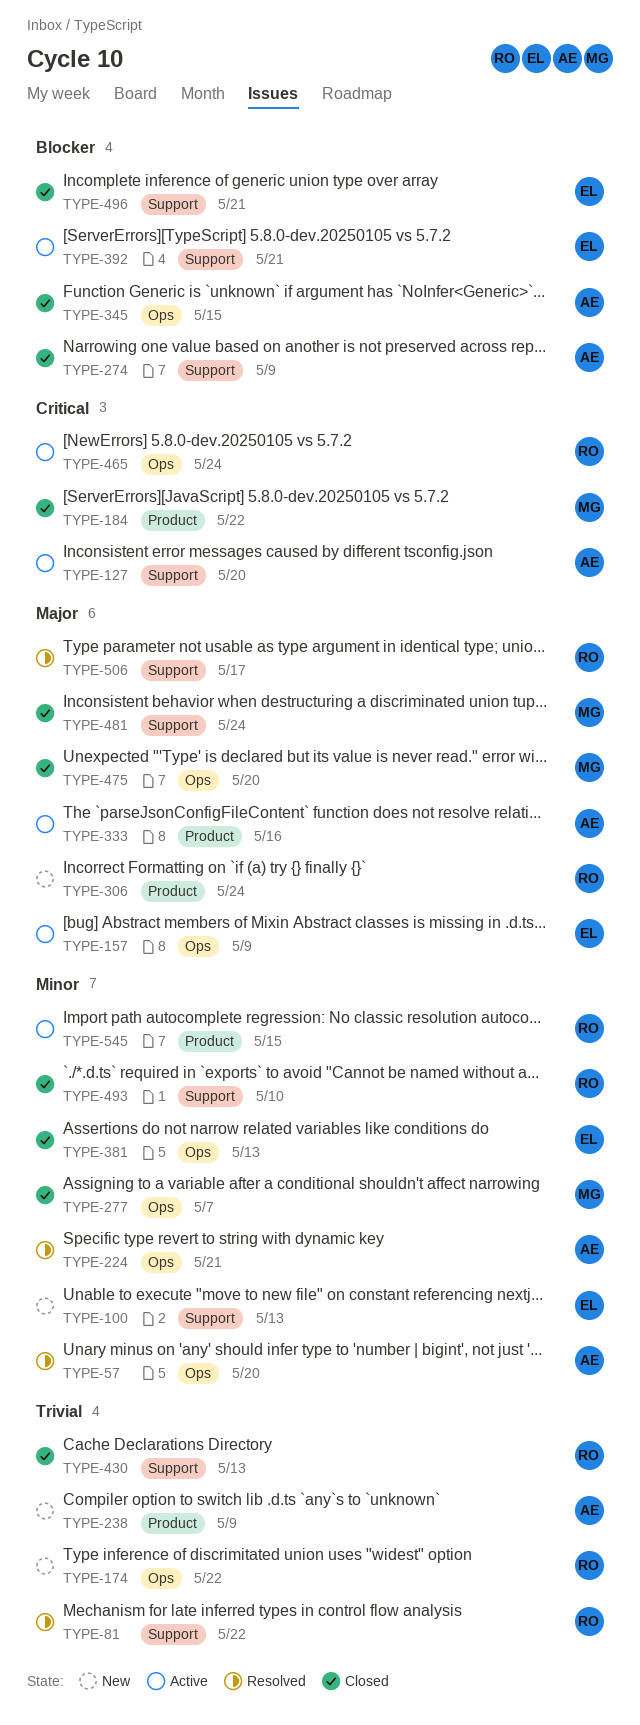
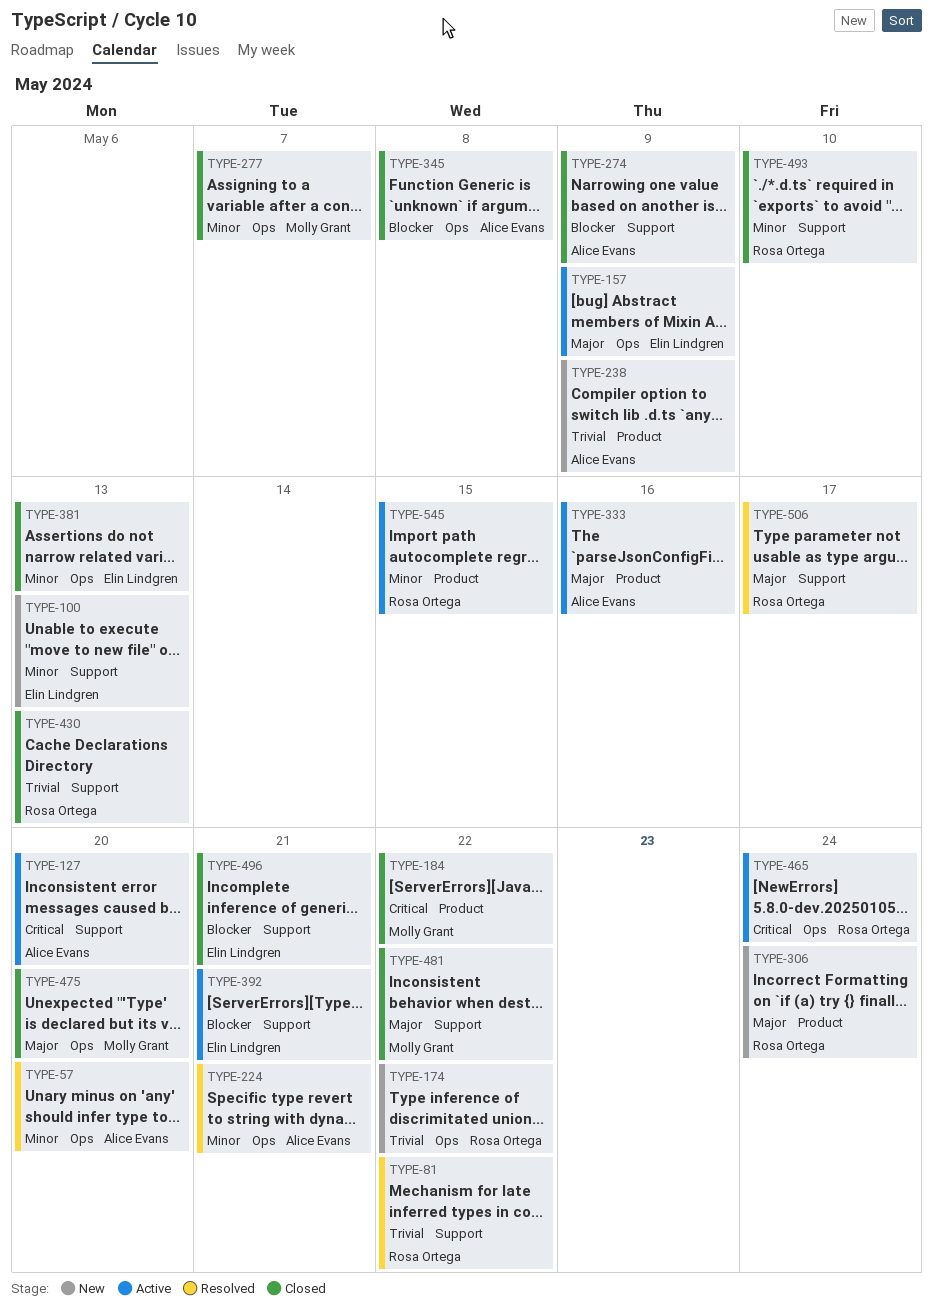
TYPE-345, due: May 15 -> May 8
TYPE-481, due: May 24 -> May 22

